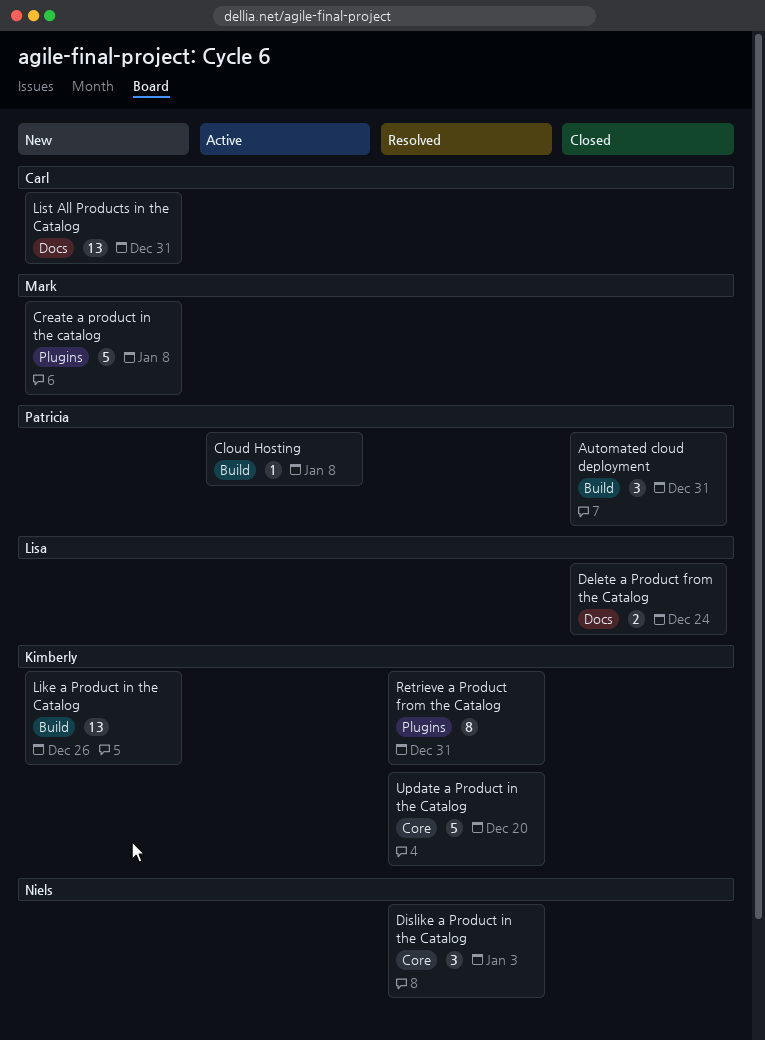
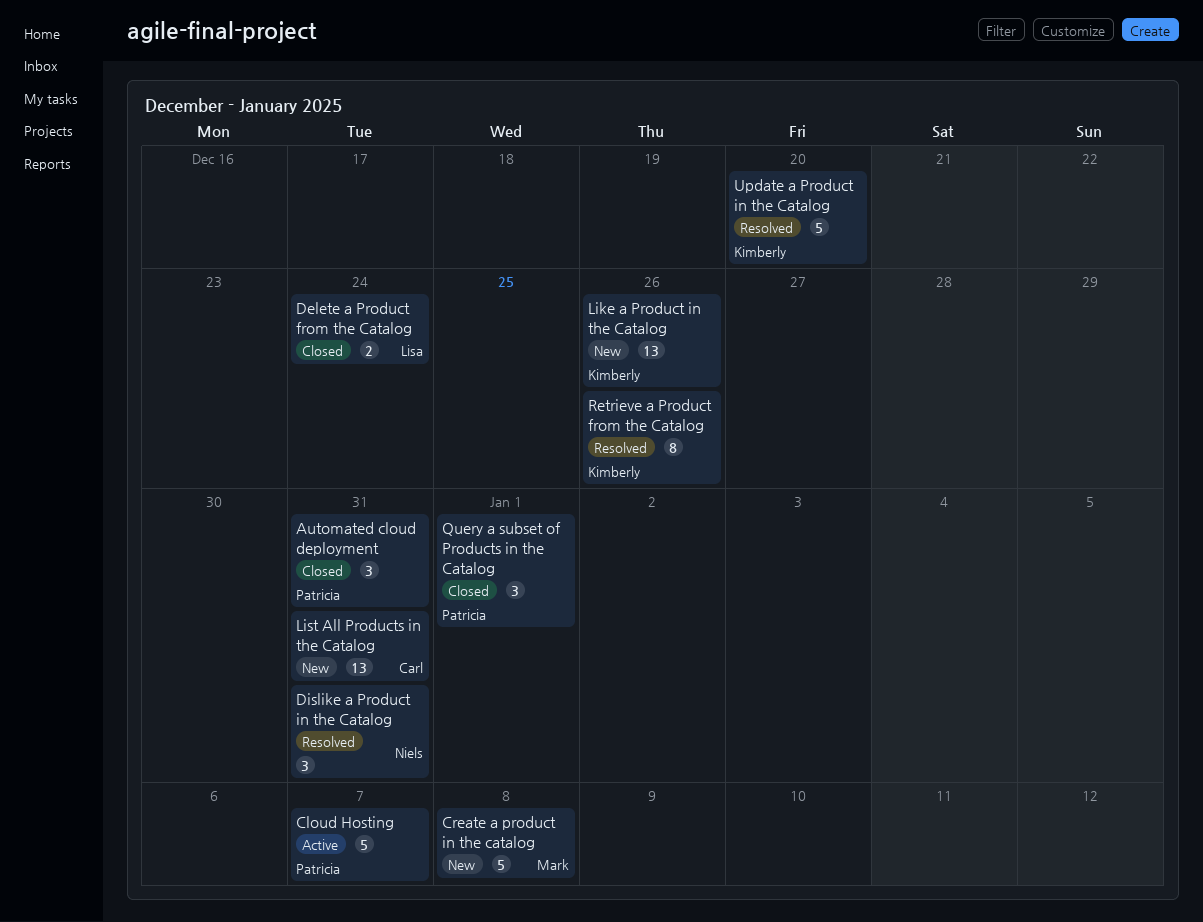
Cloud Hosting, estimate: 1 -> 5
Cloud Hosting, due: Jan 8 -> Jan 7
Dislike a Product in the Catalog, due: Jan 3 -> Dec 31
Query a subset of Products in the Catalog: none -> present
Retrieve a Product from the Catalog, due: Dec 31 -> Dec 26

